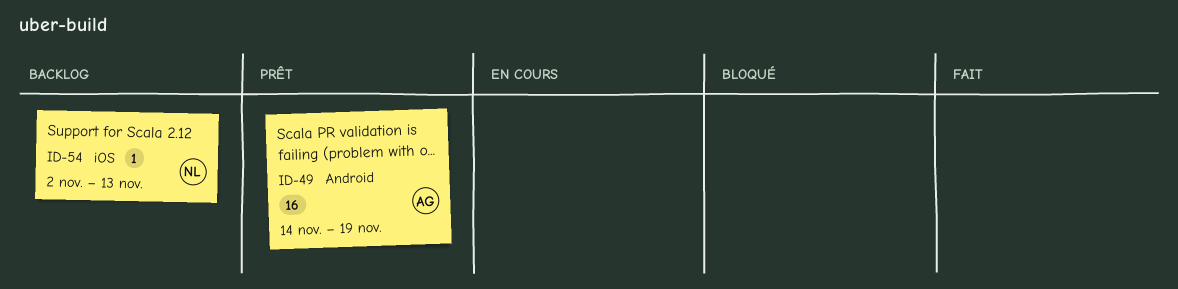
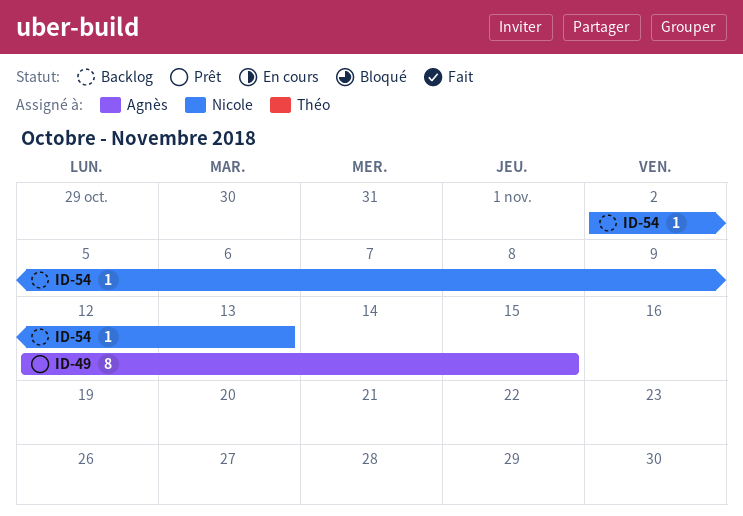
ID-49, estimate: 16 -> 8
ID-49, start: Nov 14 -> Nov 12
ID-49, due: Nov 19 -> Nov 15

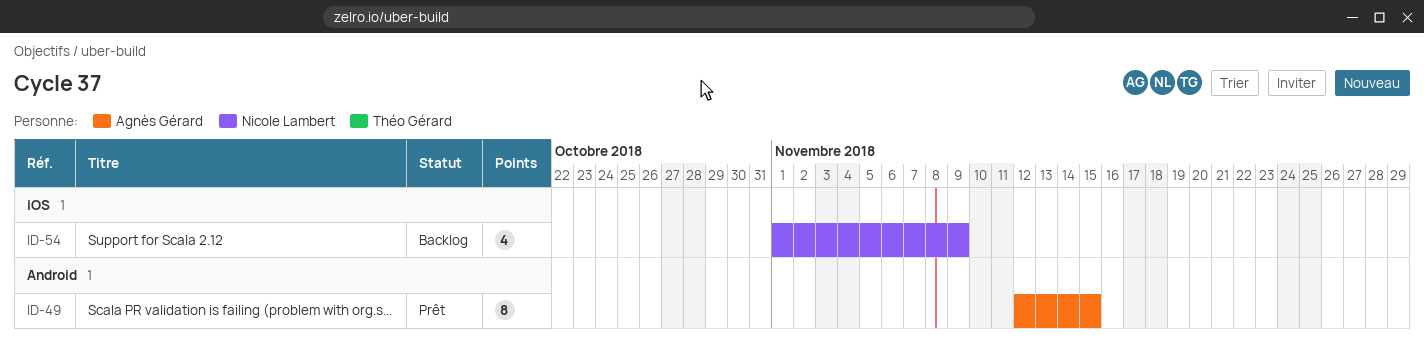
ID-54, estimate: 1 -> 4
ID-54, start: Nov 2 -> Nov 1
ID-54, due: Nov 13 -> Nov 9

